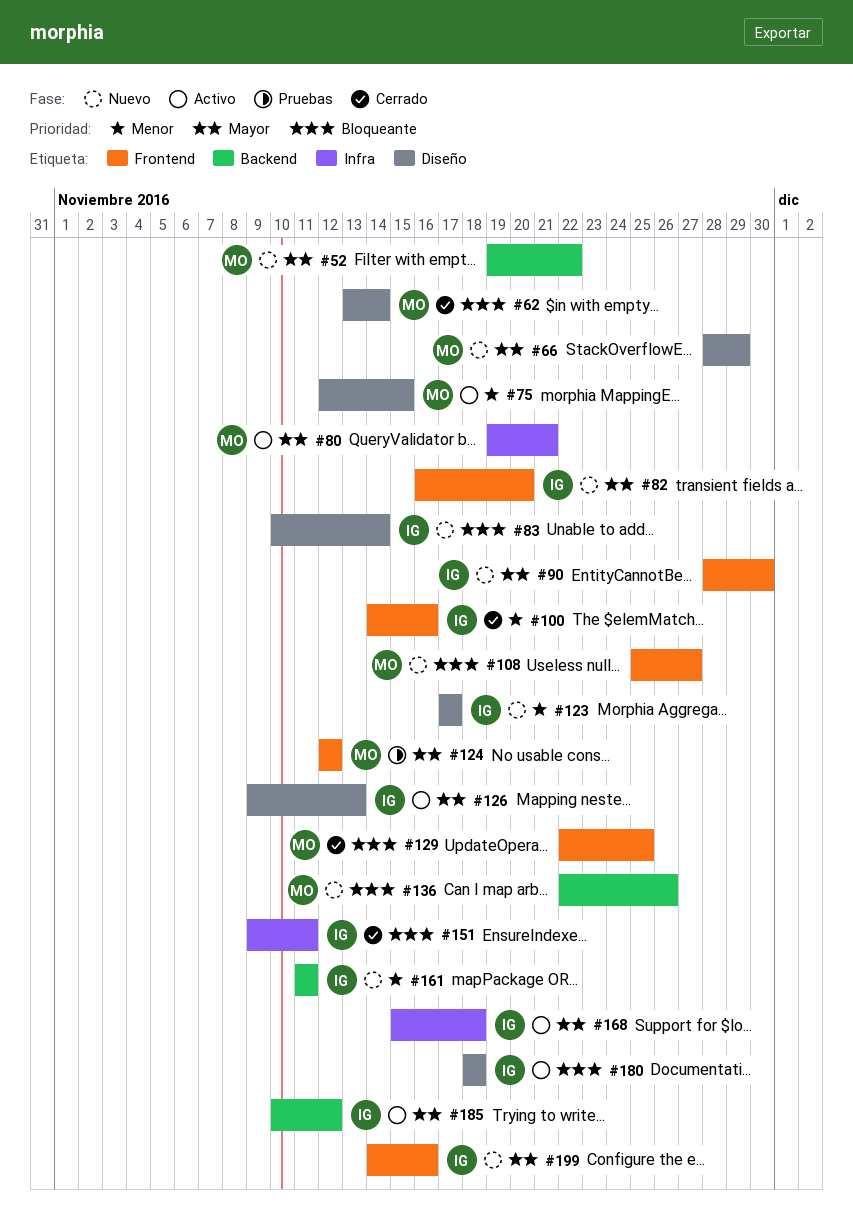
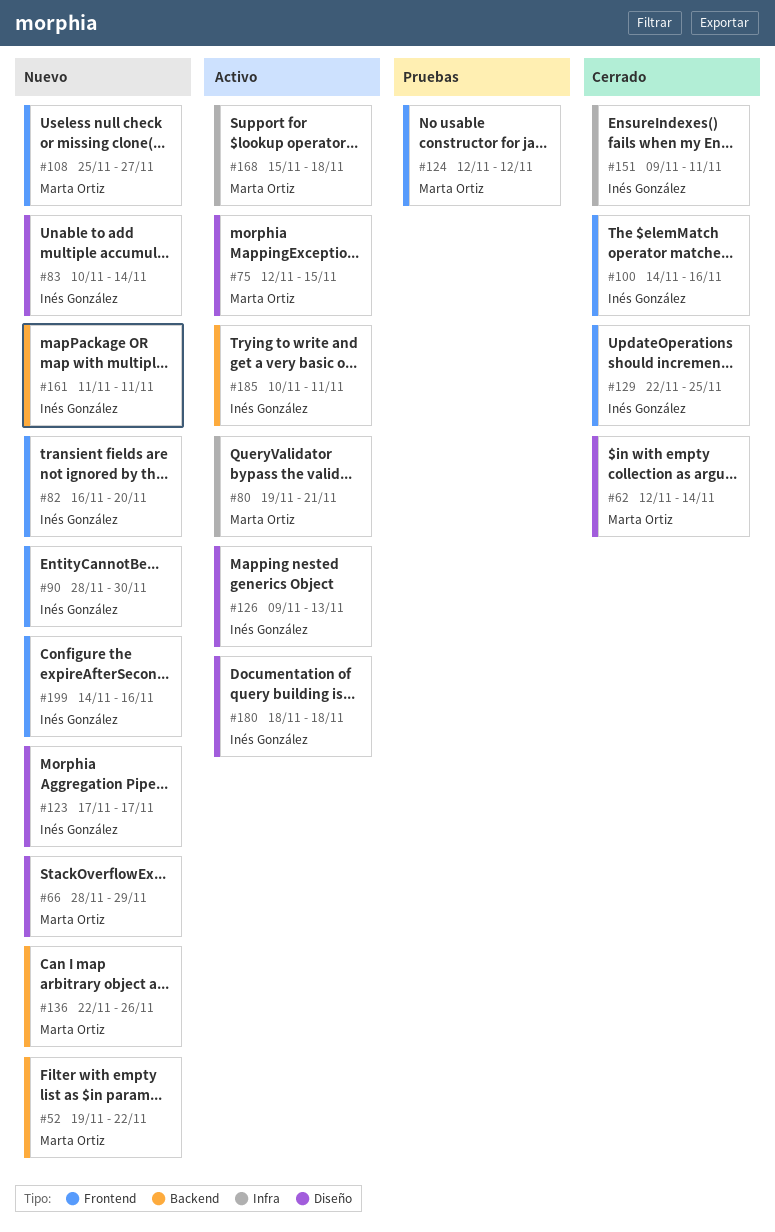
#62, start: Nov 13 -> Nov 12
#129, owner: Marta Ortiz -> Inés González
#168, owner: Inés González -> Marta Ortiz
#185, due: Nov 12 -> Nov 11

